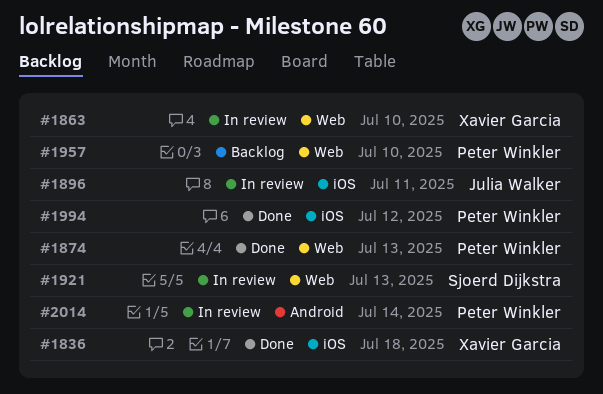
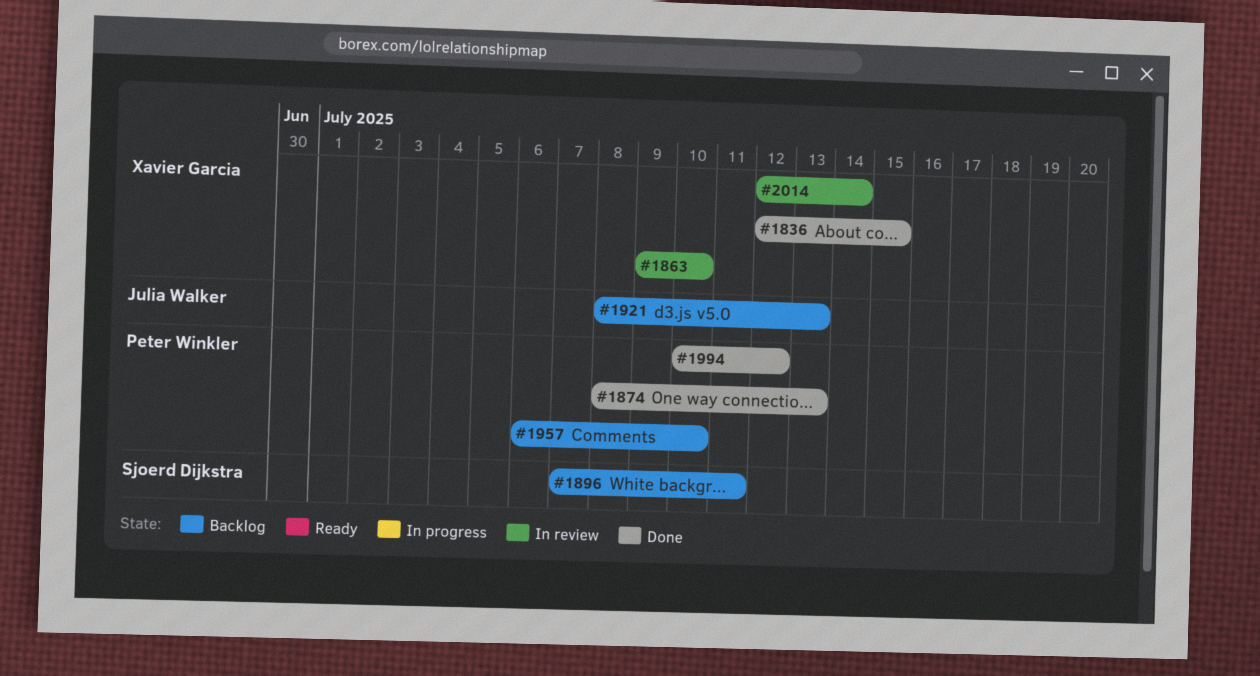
#1836, due: Jul 18 -> Jul 15
#1896, status: In review -> Backlog
#1896, owner: Julia Walker -> Sjoerd Dijkstra
#1921, status: In review -> Backlog
#1921, owner: Sjoerd Dijkstra -> Julia Walker
#2014, owner: Peter Winkler -> Xavier Garcia

